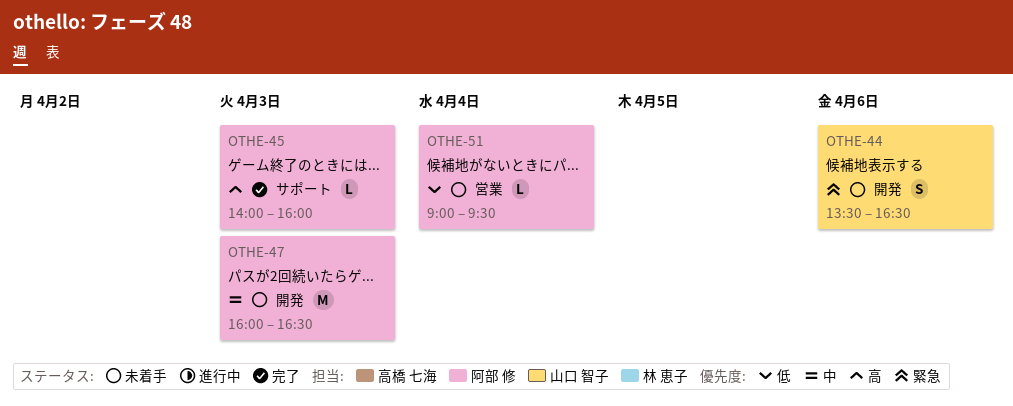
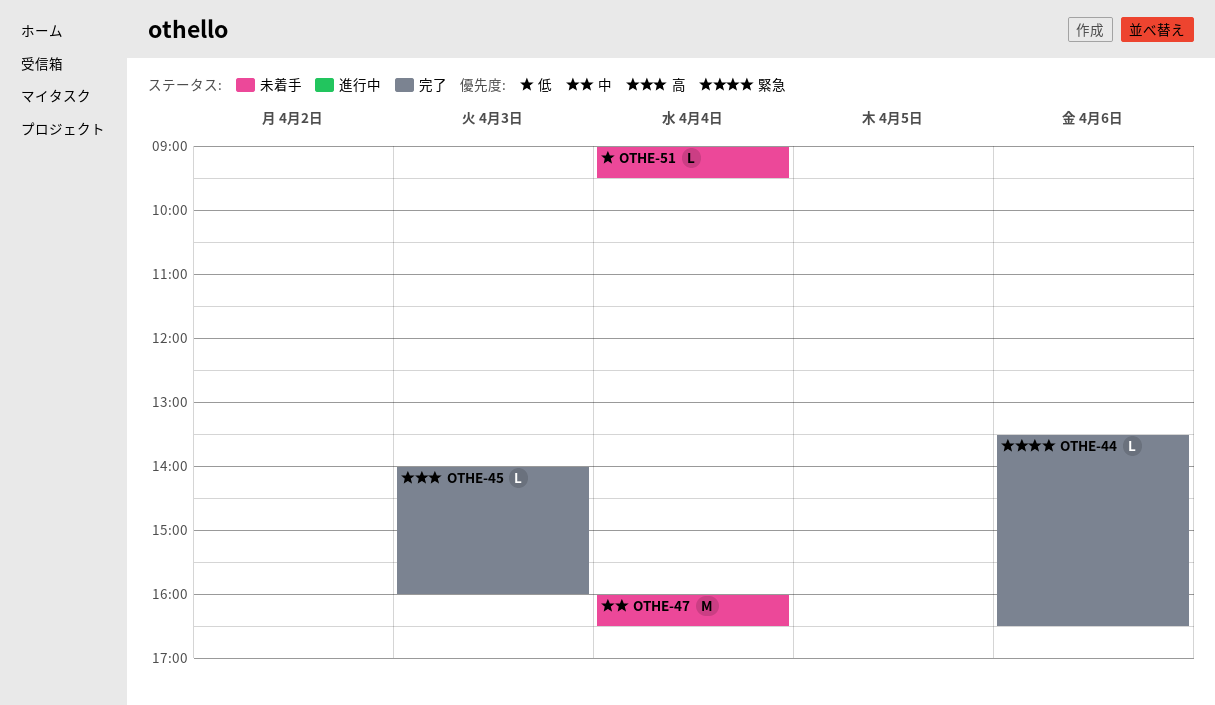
OTHE-44, status: 未着手 -> 完了
OTHE-44, estimate: S -> L
OTHE-47, day: Apr 3 -> Apr 4

